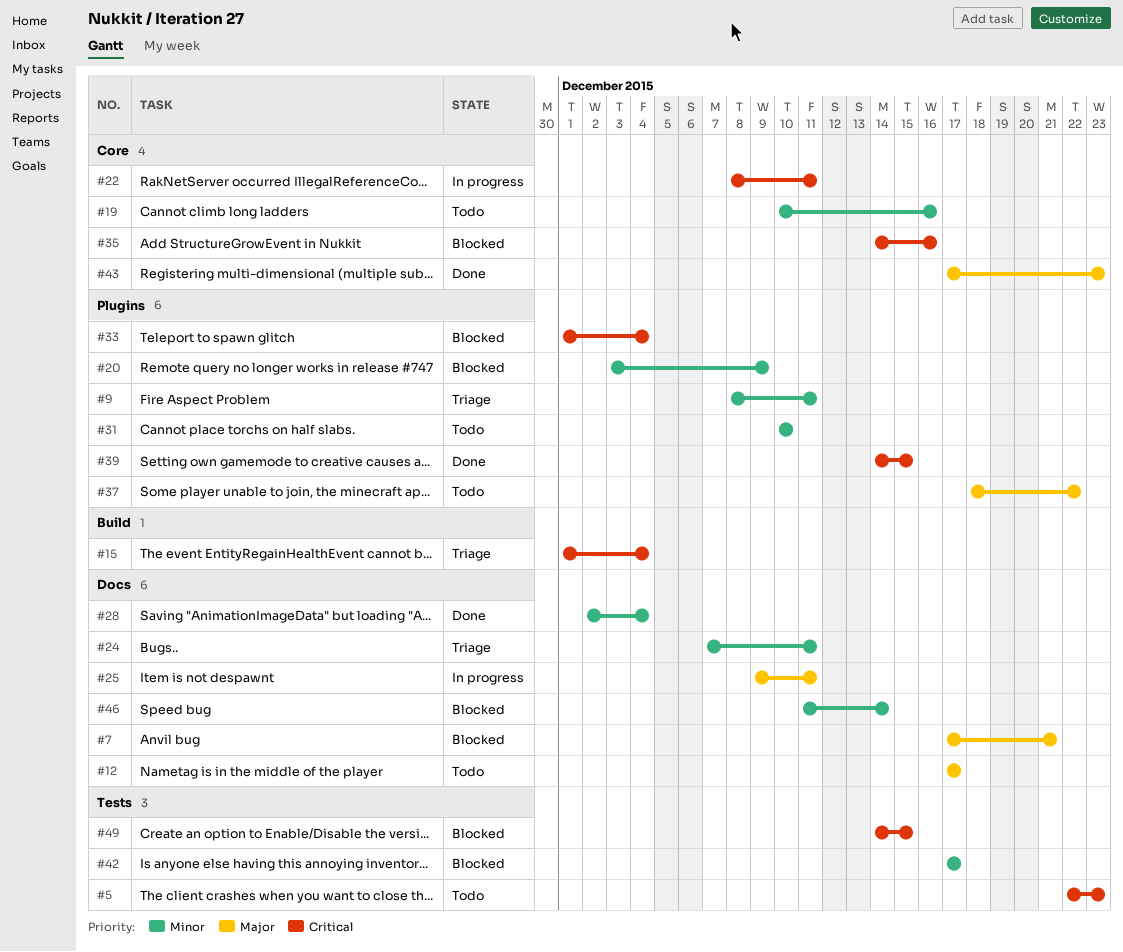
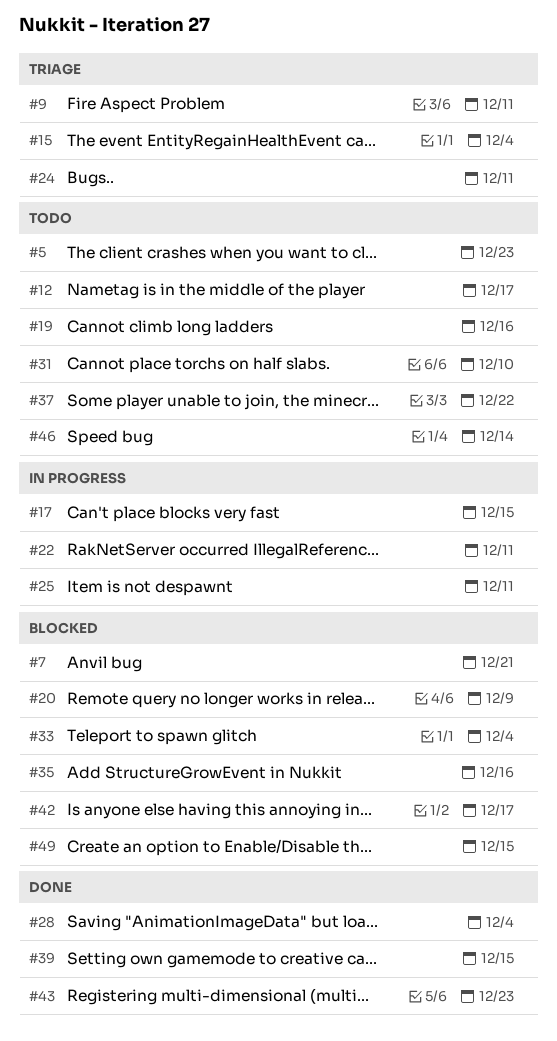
#17: none -> present
#46, status: Blocked -> Todo

